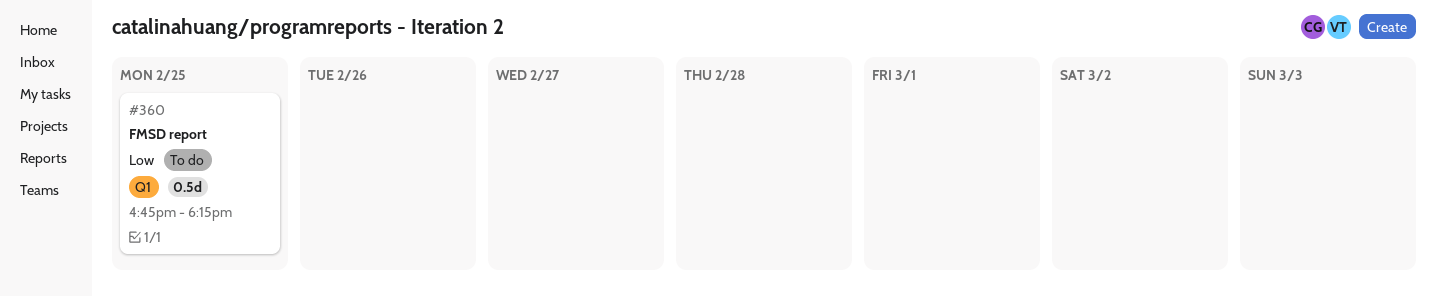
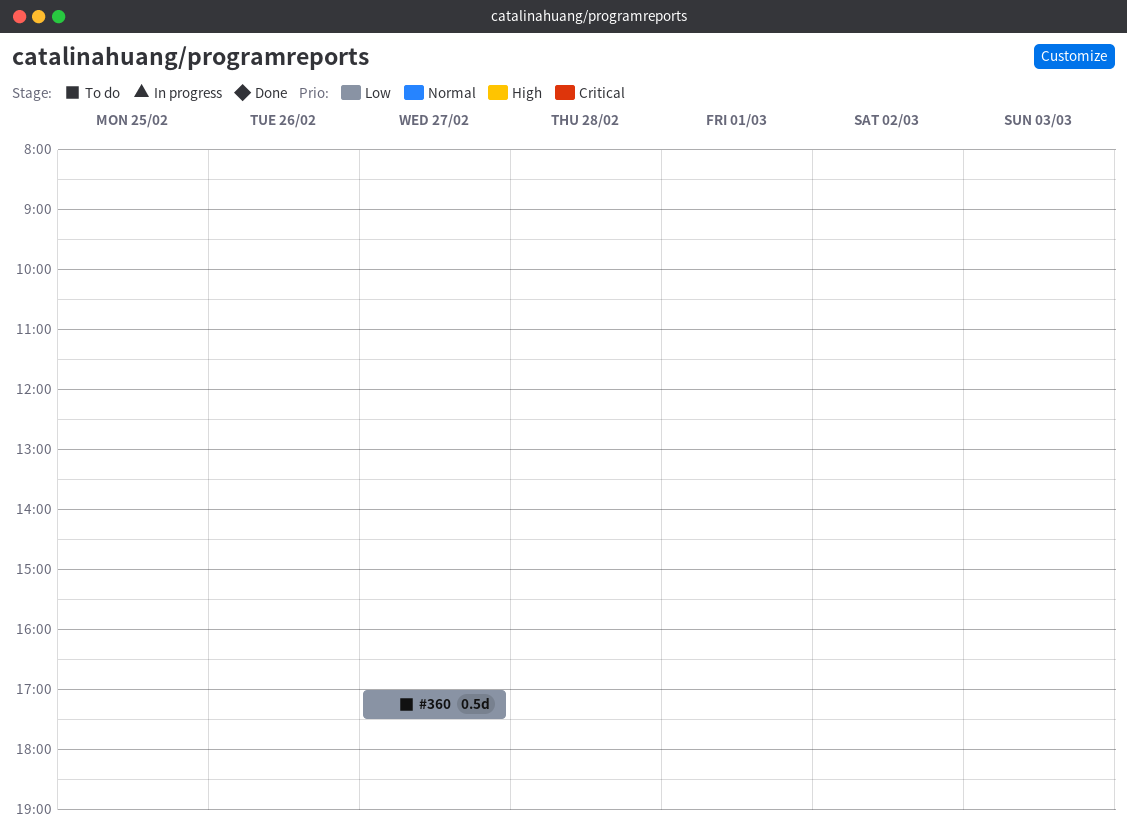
#360, day: Feb 25 -> Feb 27
#360, begins: 16:45 -> 17:00
#360, ends: 18:15 -> 17:30

